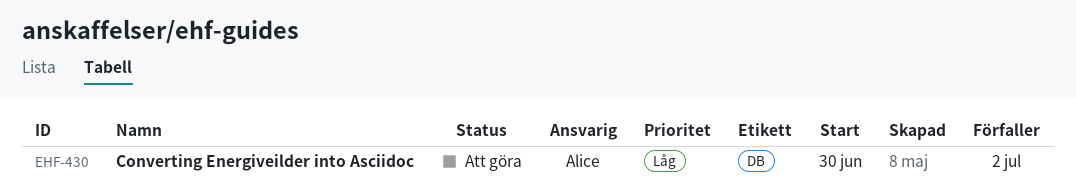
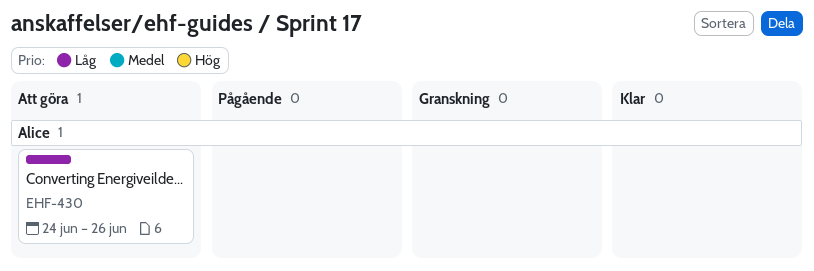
EHF-430, start: Jun 30 -> Jun 24
EHF-430, due: Jul 2 -> Jun 26

